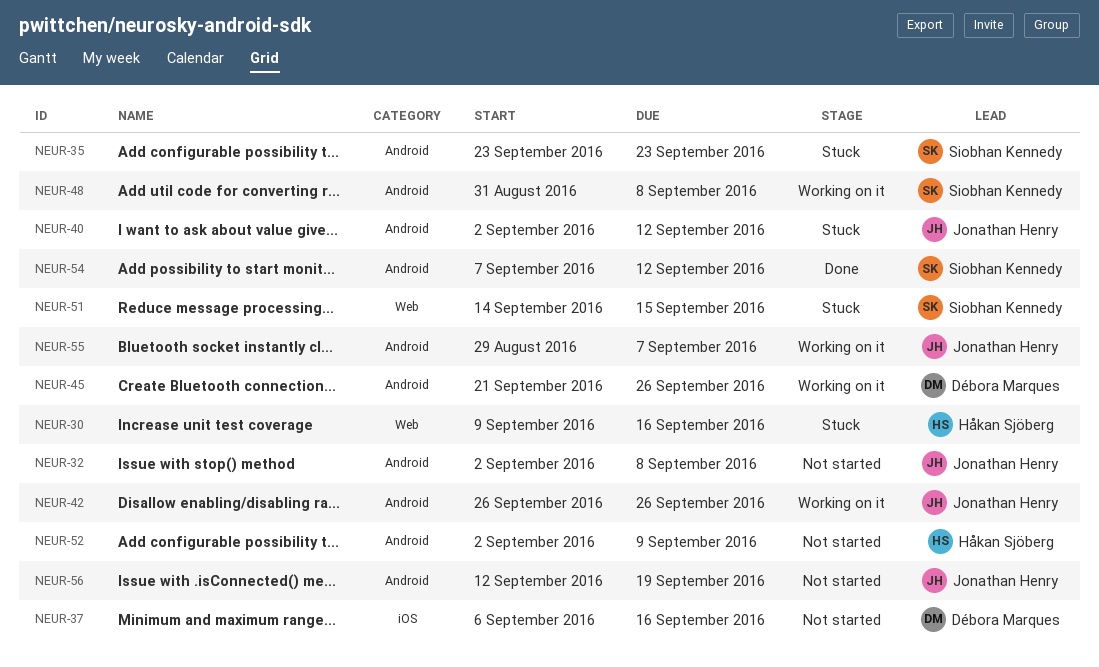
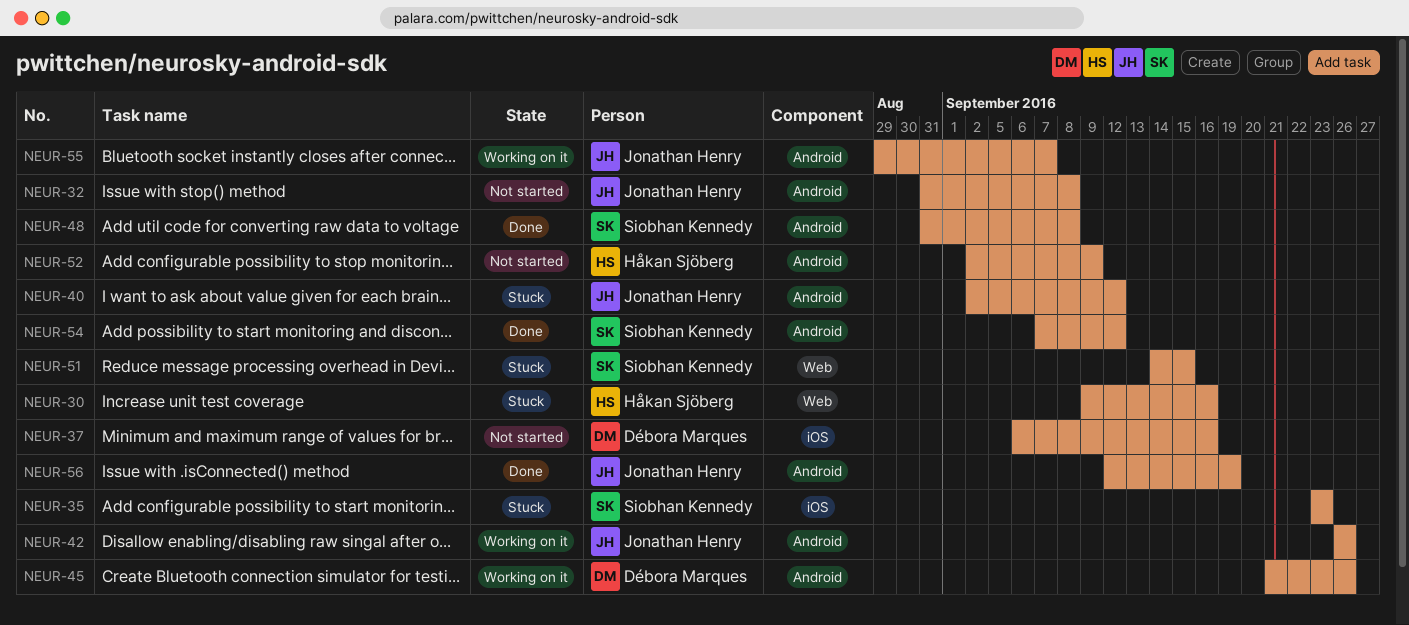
NEUR-32, start: Sep 2 -> Aug 31
NEUR-35, label: Android -> iOS
NEUR-48, status: Working on it -> Done
NEUR-56, status: Not started -> Done

